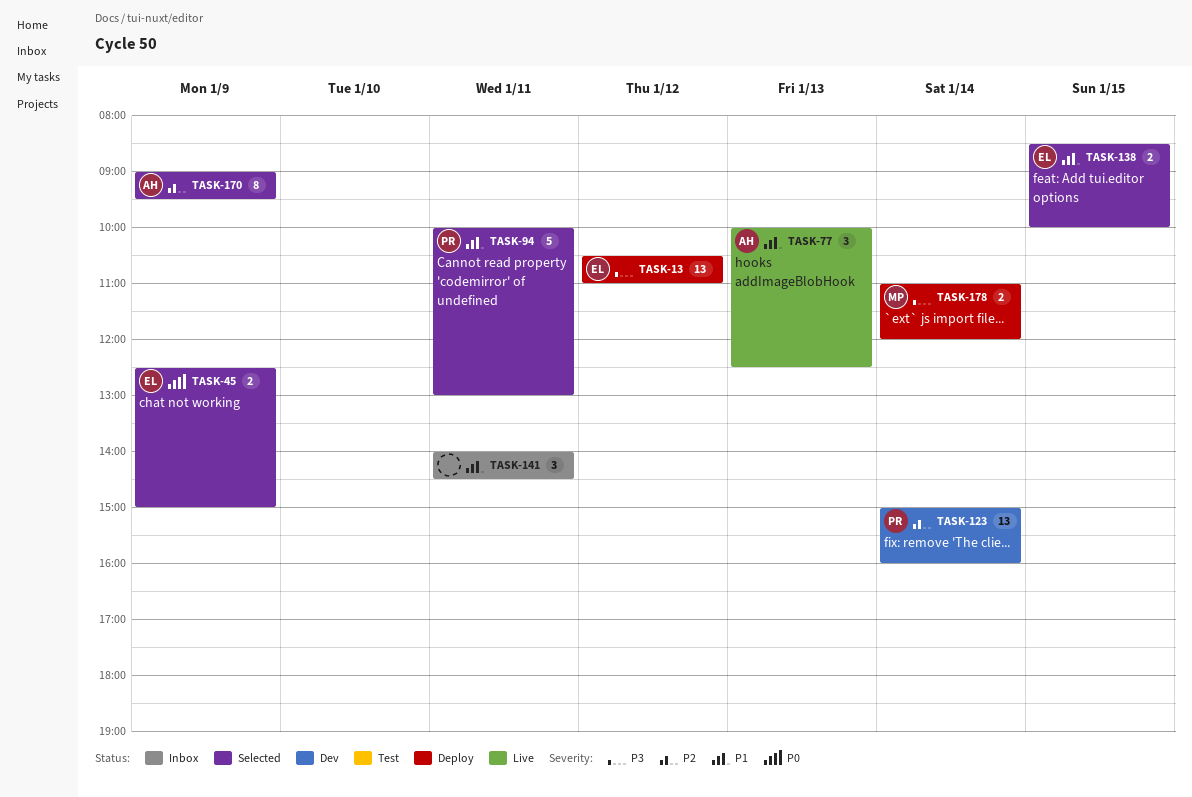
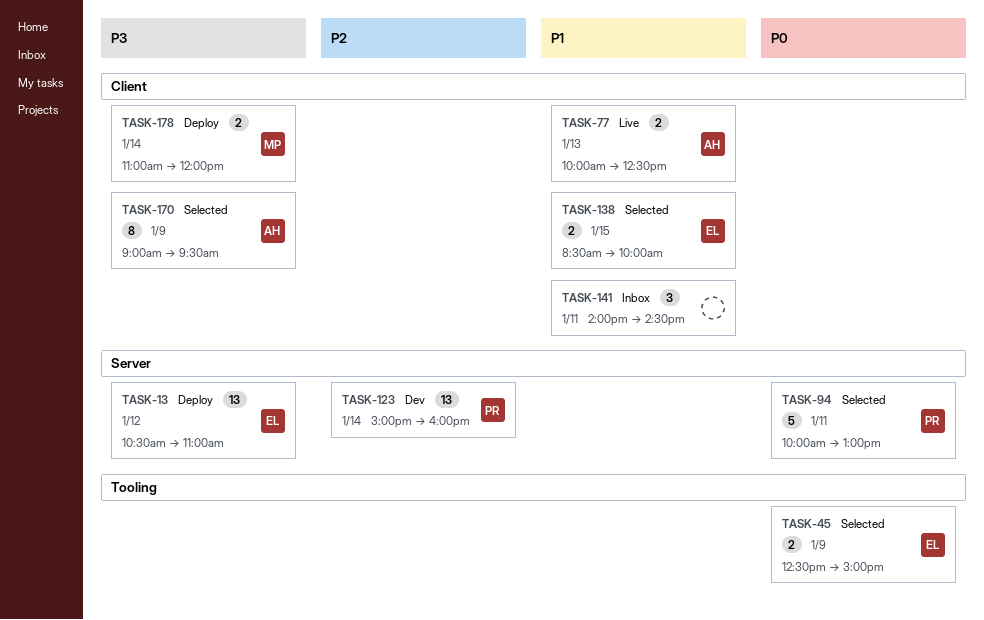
TASK-77, estimate: 3 -> 2
TASK-94, priority: P1 -> P0
TASK-170, priority: P2 -> P3

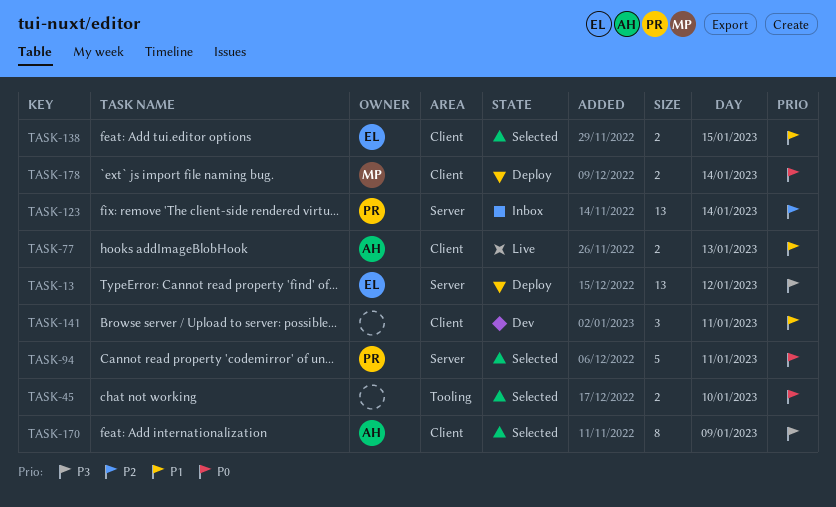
TASK-45, owner: EL -> none
TASK-45, day: Jan 9 -> Jan 10
TASK-123, status: Dev -> Inbox
TASK-141, status: Inbox -> Dev
TASK-178, priority: P3 -> P0

